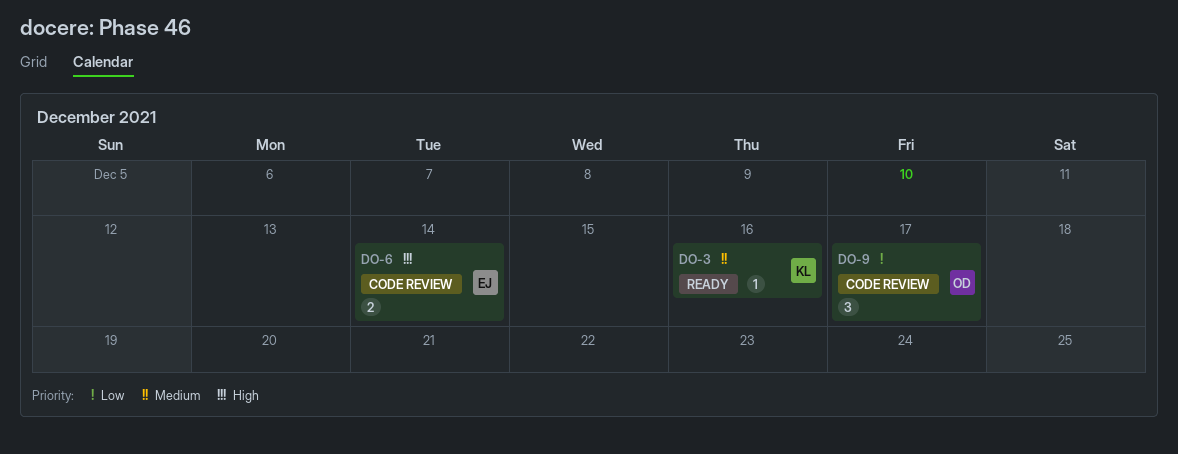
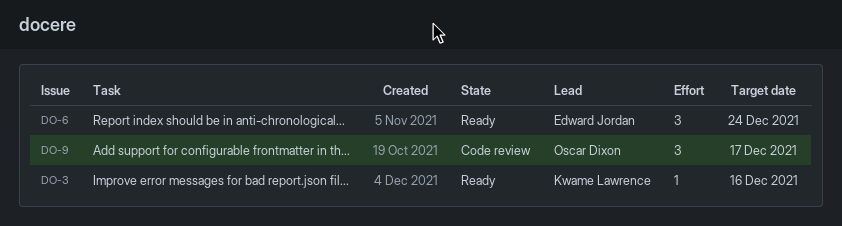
DO-6, status: Code review -> Ready
DO-6, estimate: 2 -> 3
DO-6, due: Dec 14 -> Dec 24

